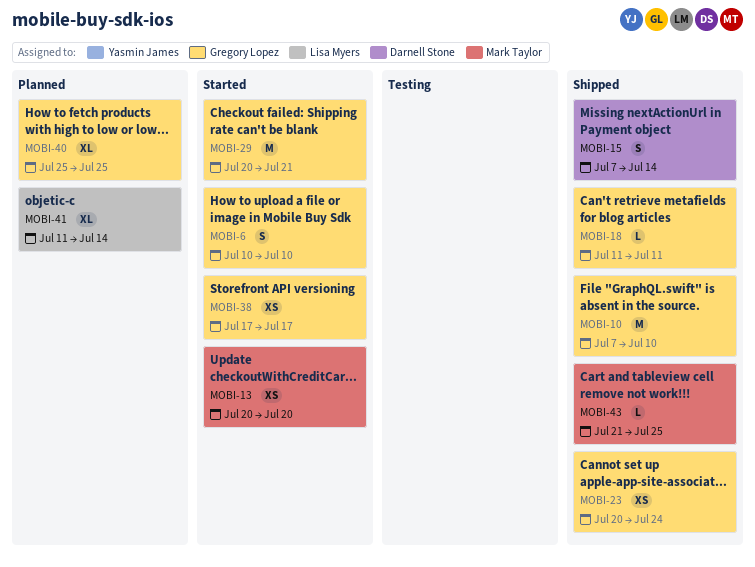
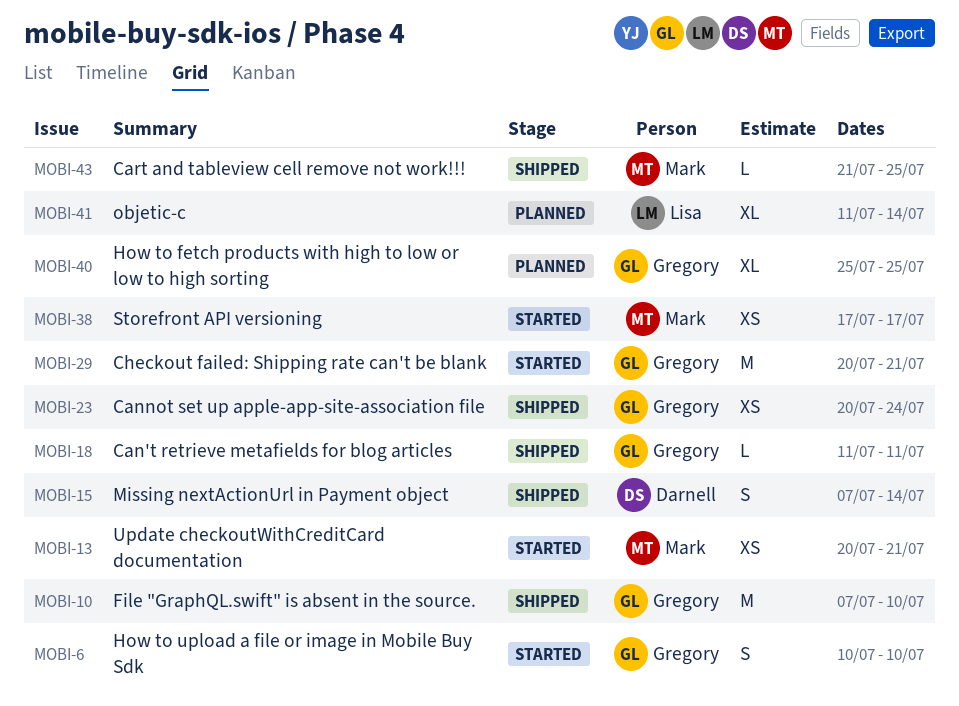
MOBI-13, due: Jul 20 -> Jul 21
MOBI-38, owner: Gregory Lopez -> Mark Taylor

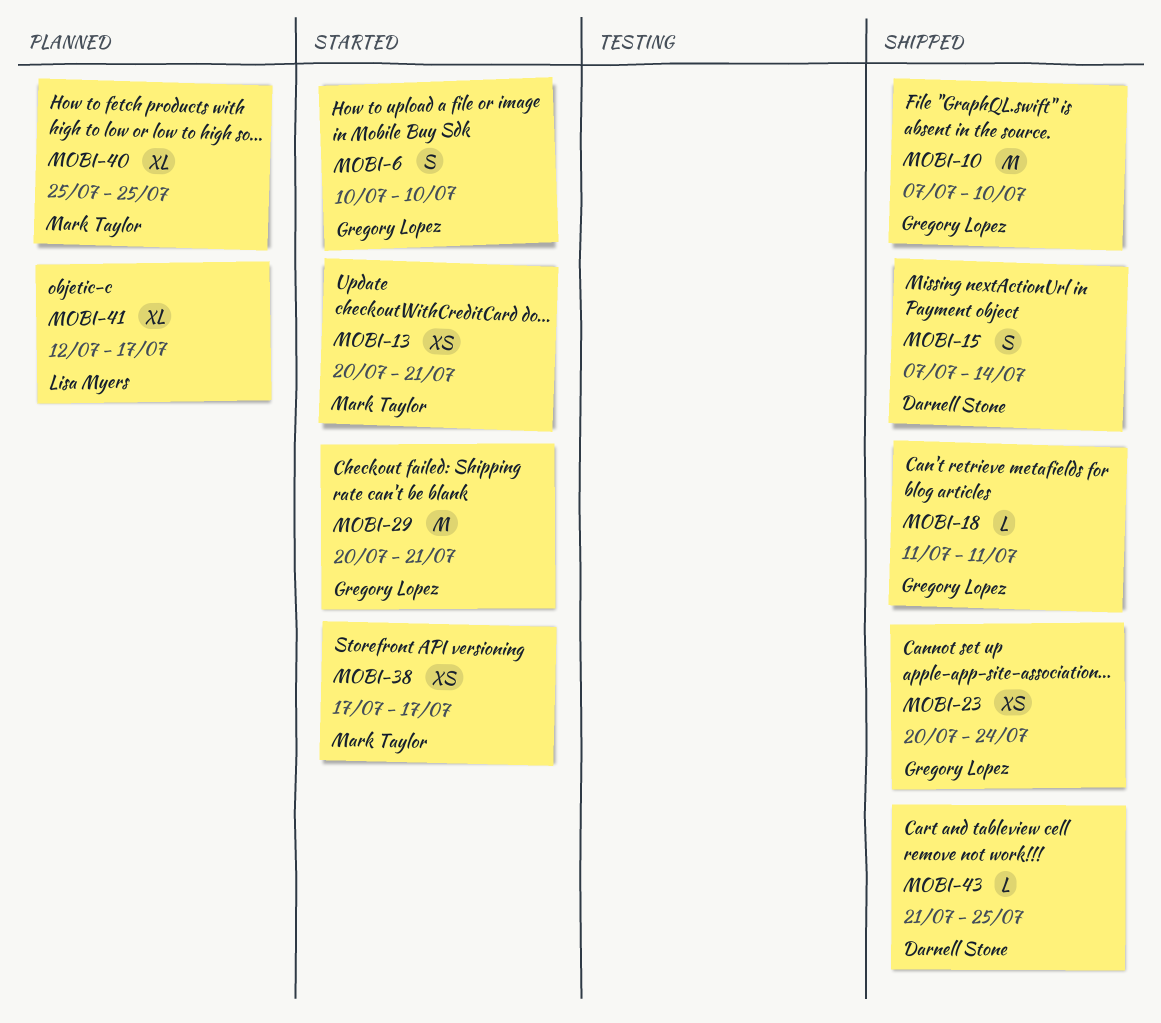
MOBI-40, owner: Gregory Lopez -> Mark Taylor
MOBI-41, start: Jul 11 -> Jul 12
MOBI-41, due: Jul 14 -> Jul 17
MOBI-43, owner: Mark Taylor -> Darnell Stone

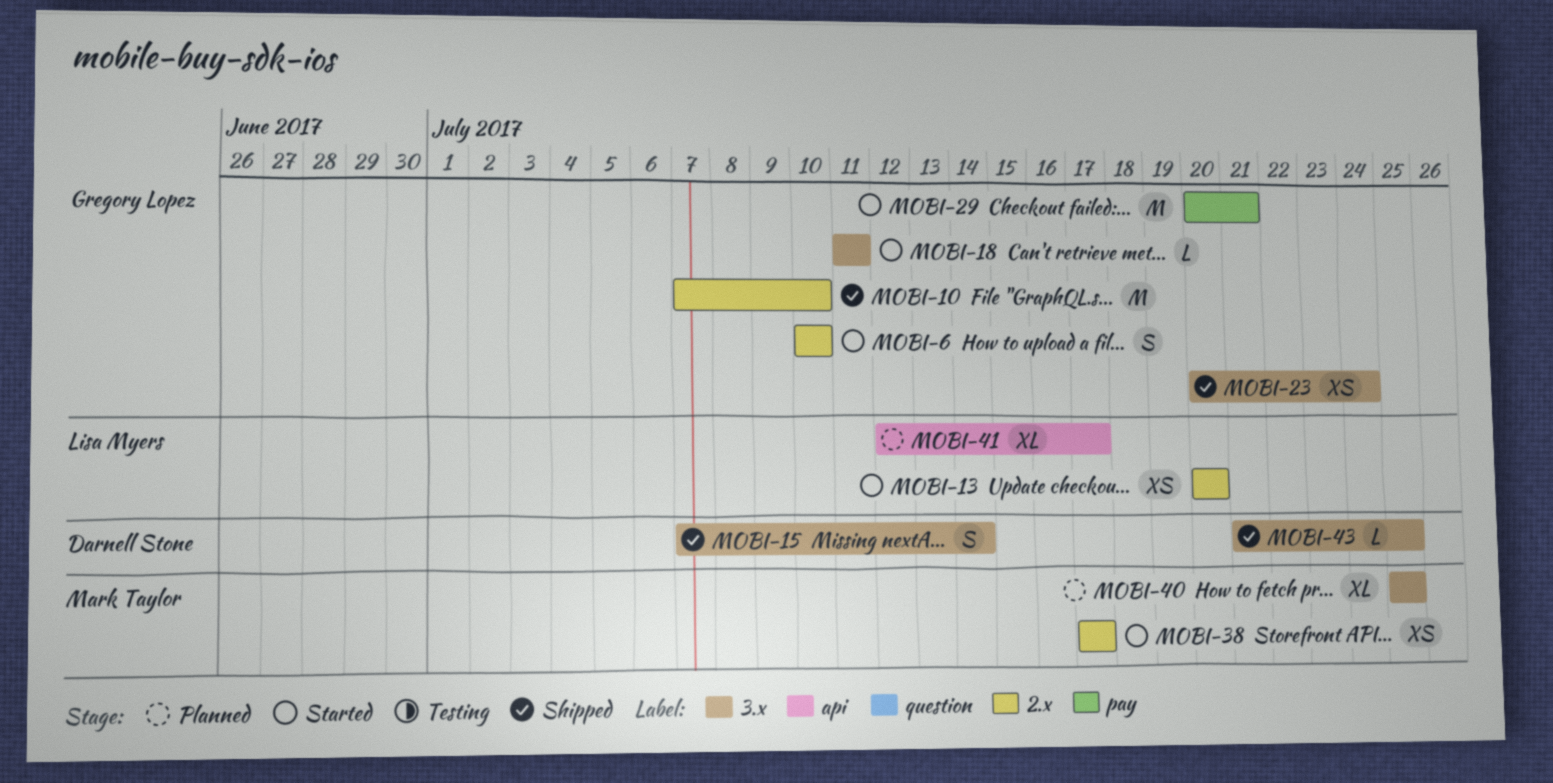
MOBI-13, owner: Mark Taylor -> Lisa Myers
MOBI-13, due: Jul 21 -> Jul 20
MOBI-18, status: Shipped -> Started

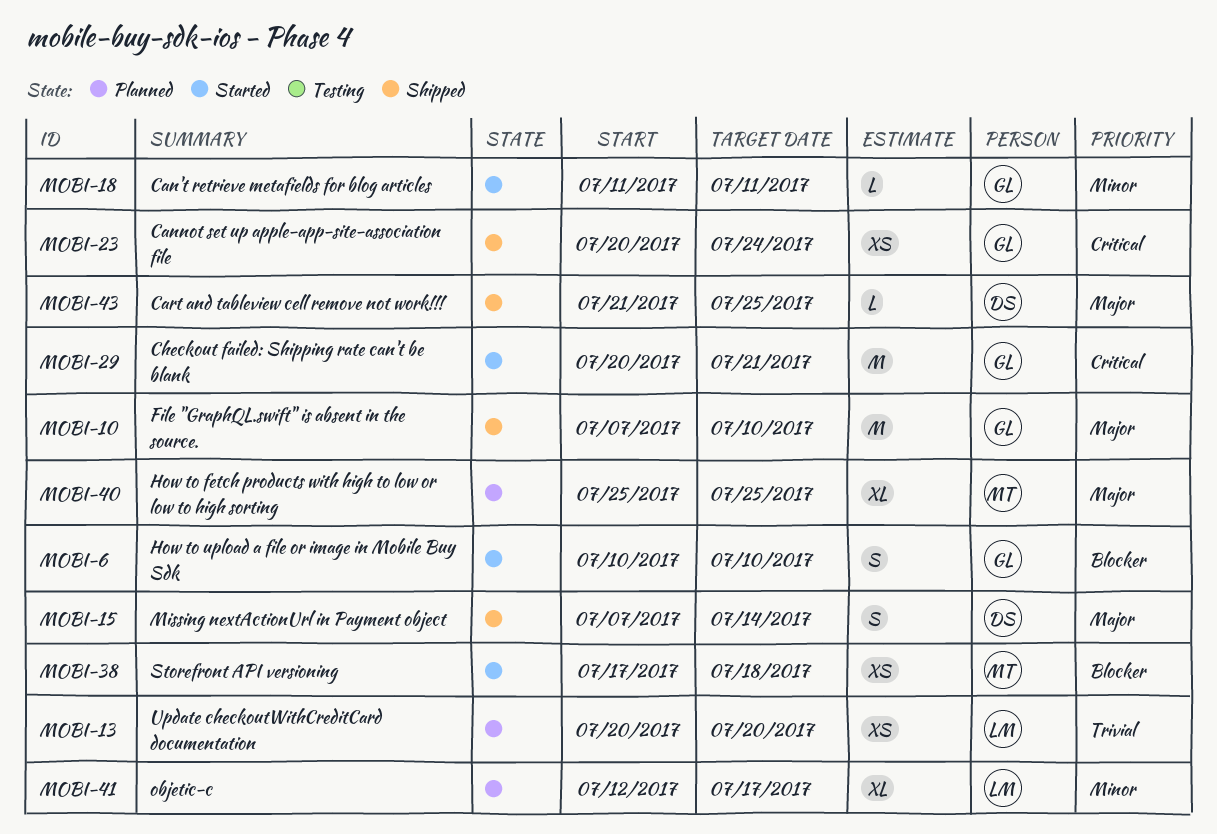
MOBI-13, status: Started -> Planned
MOBI-38, due: Jul 17 -> Jul 18

